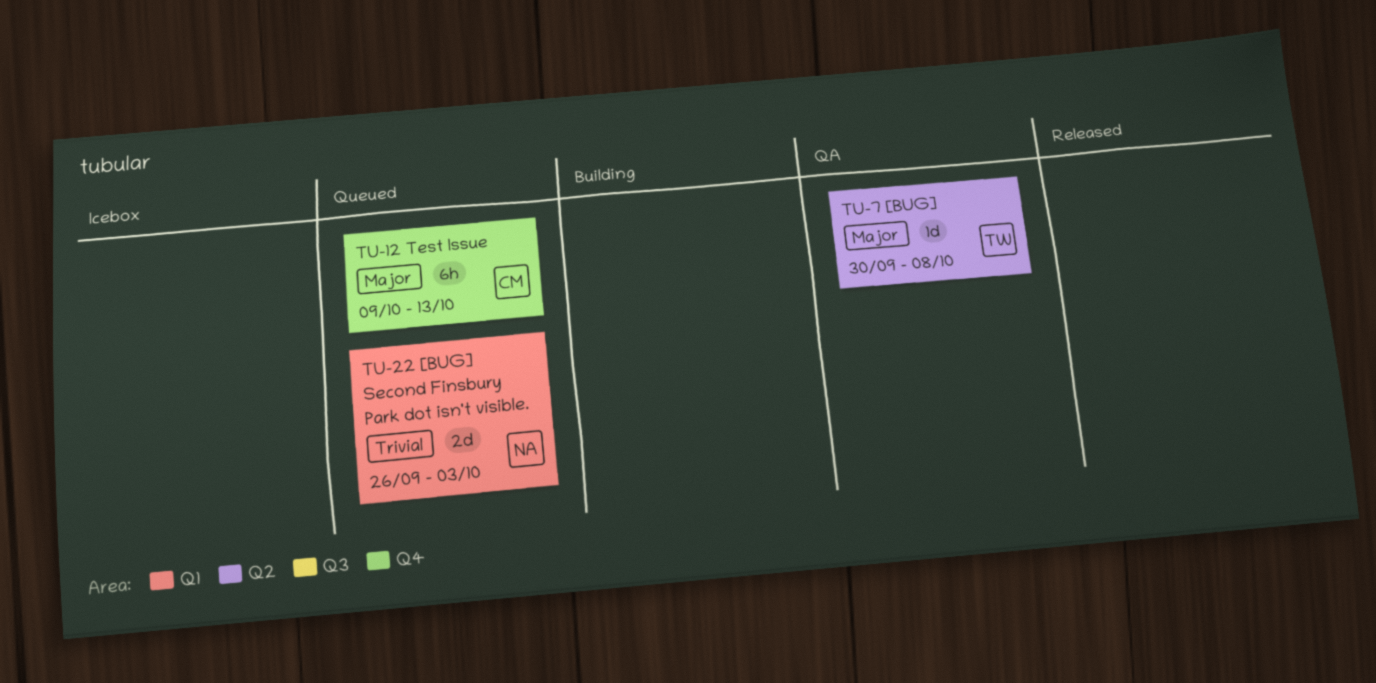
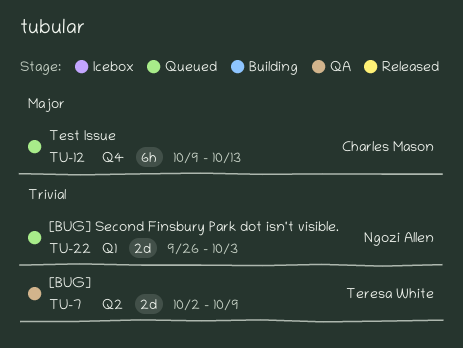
TU-7, priority: Major -> Trivial
TU-7, estimate: 1d -> 2d
TU-7, start: Sep 30 -> Oct 2
TU-7, due: Oct 8 -> Oct 9

